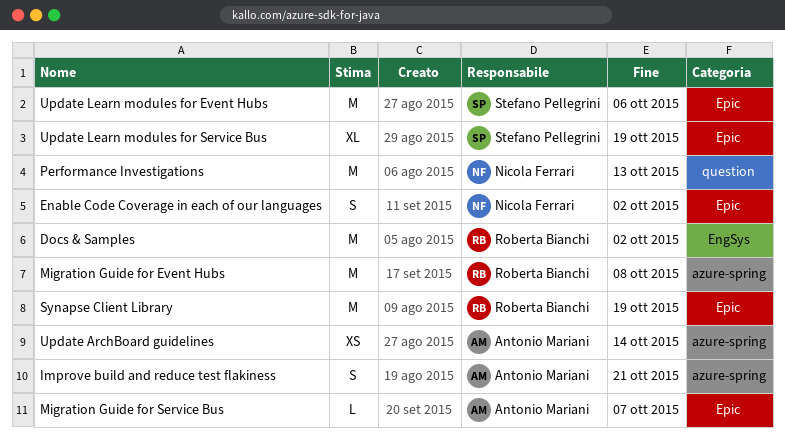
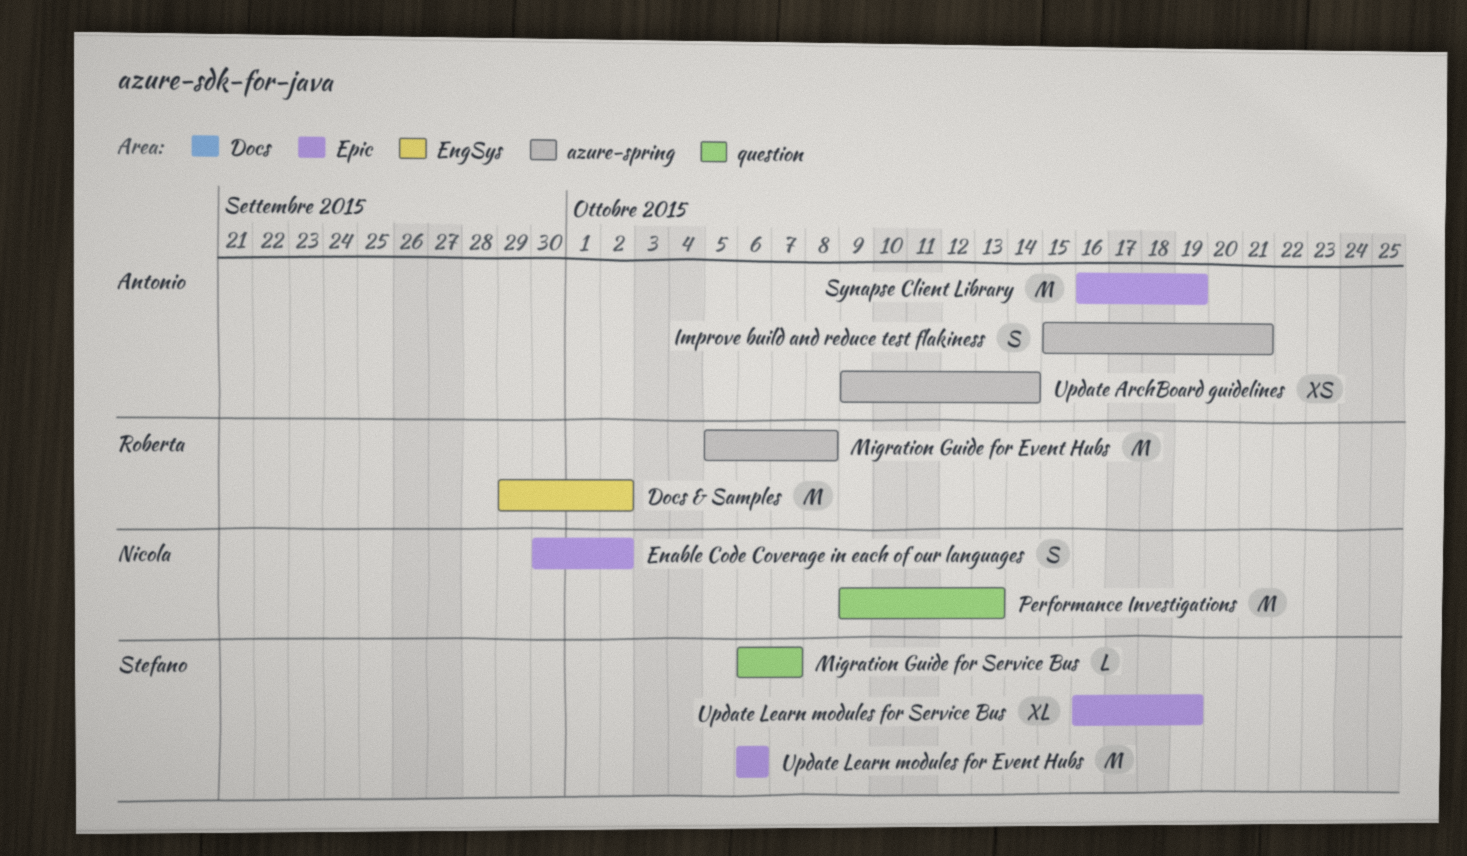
Migration Guide for Service Bus, owner: Antonio Mariani -> Stefano Pellegrini
Migration Guide for Service Bus, label: Epic -> question
Synapse Client Library, owner: Roberta Bianchi -> Antonio Mariani

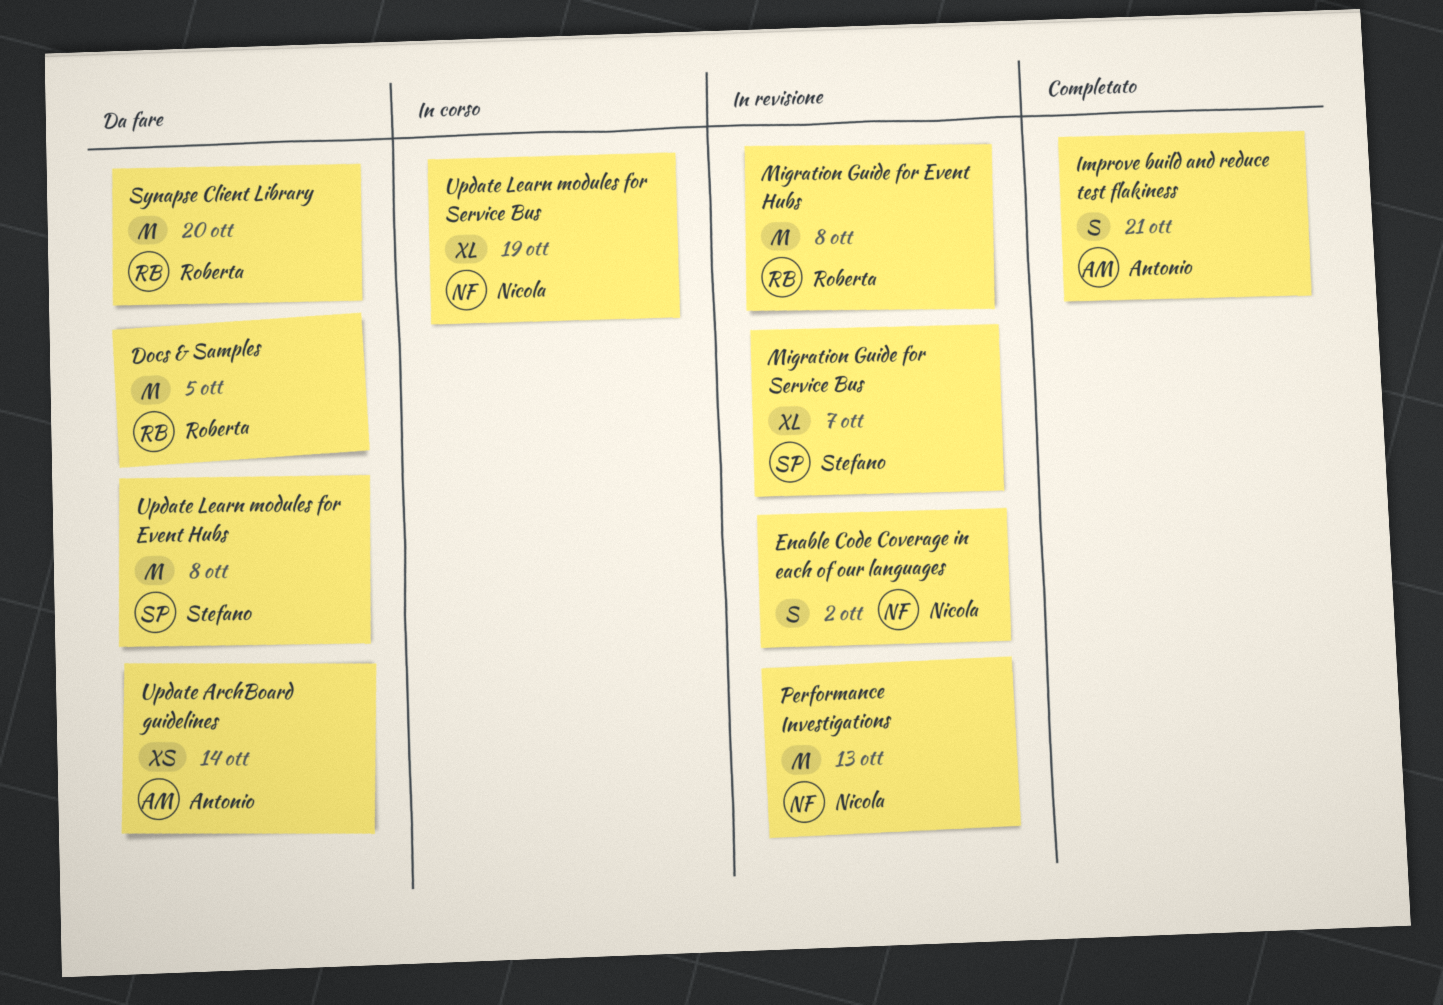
Docs & Samples, due: Oct 2 -> Oct 5
Migration Guide for Service Bus, estimate: L -> XL
Synapse Client Library, owner: Antonio -> Roberta
Synapse Client Library, due: Oct 19 -> Oct 20
Update Learn modules for Event Hubs, due: Oct 6 -> Oct 8
Update Learn modules for Service Bus, owner: Stefano -> Nicola

